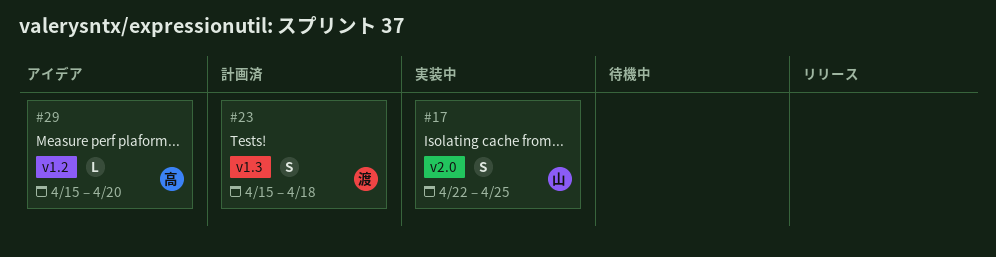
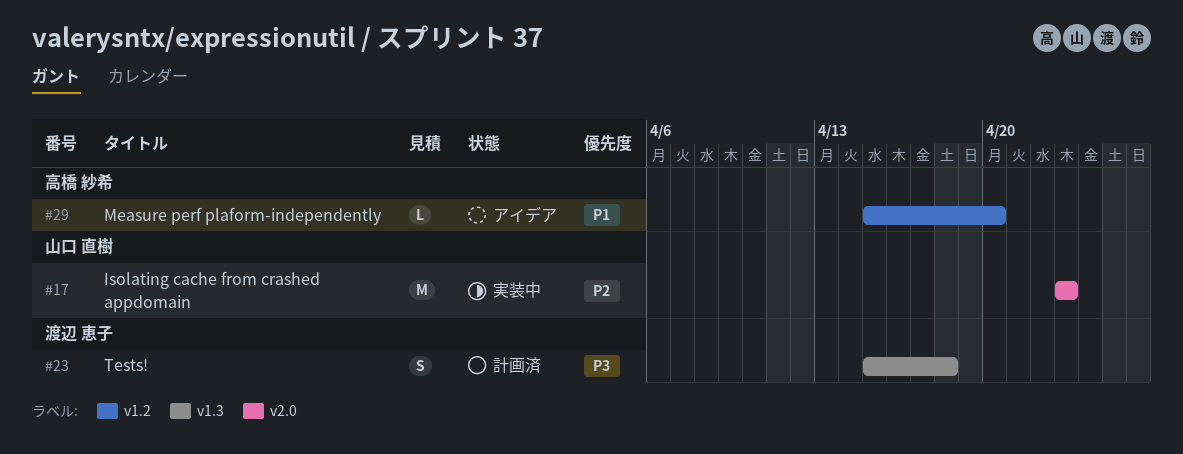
#17, estimate: S -> M
#17, start: Apr 22 -> Apr 23
#17, due: Apr 25 -> Apr 23

